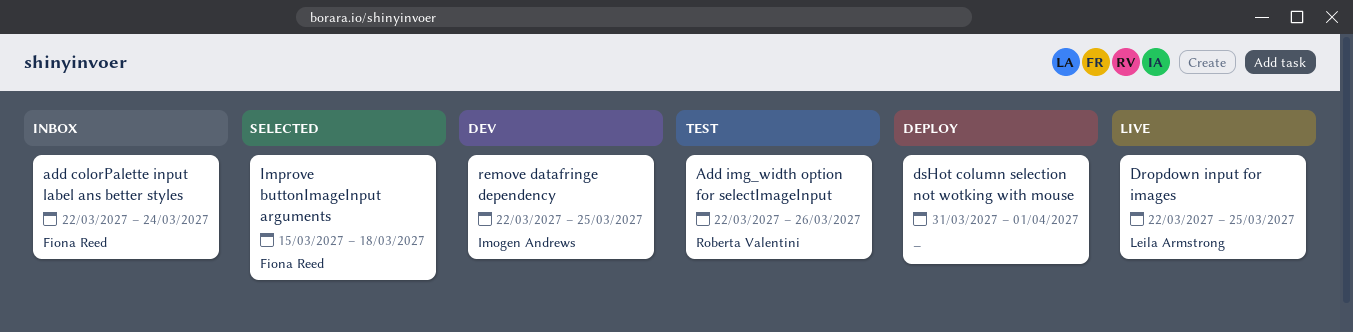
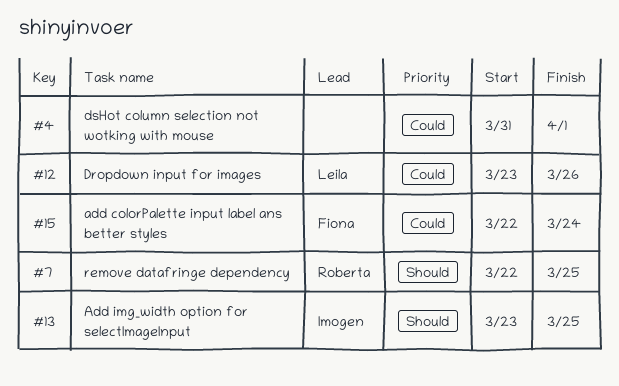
Add img_width option for selectImageInput, owner: Roberta Valentini -> Imogen Andrews
Add img_width option for selectImageInput, start: Mar 22 -> Mar 23
Add img_width option for selectImageInput, due: Mar 26 -> Mar 25
Dropdown input for images, start: Mar 22 -> Mar 23
Dropdown input for images, due: Mar 25 -> Mar 26
Improve buttonImageInput arguments: present -> none
remove datafringe dependency, owner: Imogen Andrews -> Roberta Valentini

